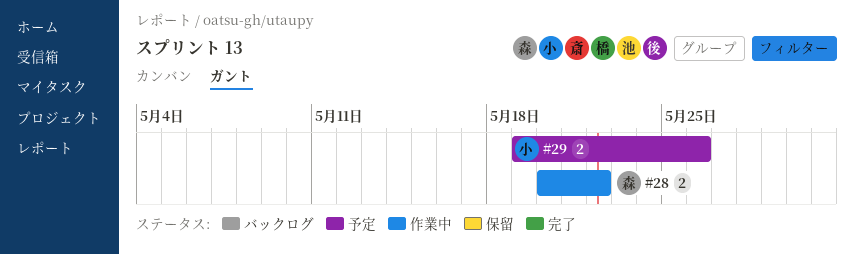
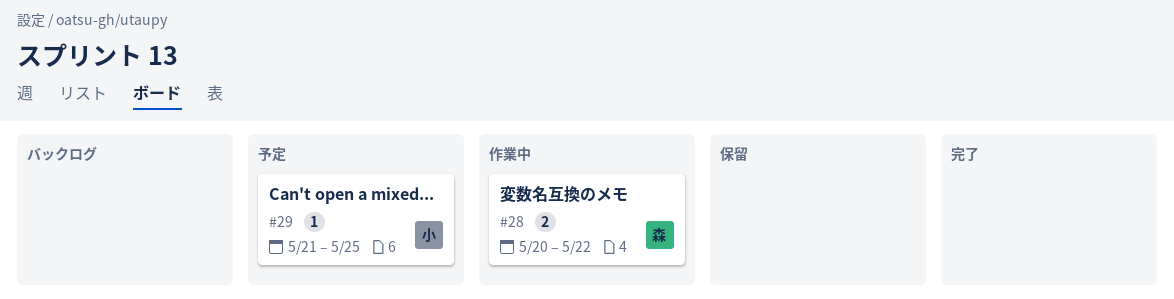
#29, estimate: 2 -> 1
#29, start: May 19 -> May 21
#29, due: May 26 -> May 25

